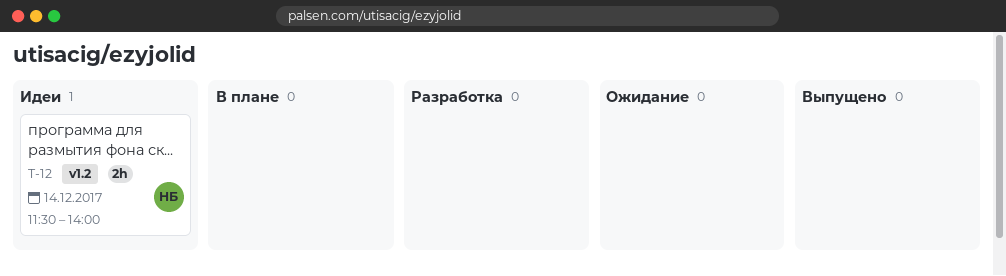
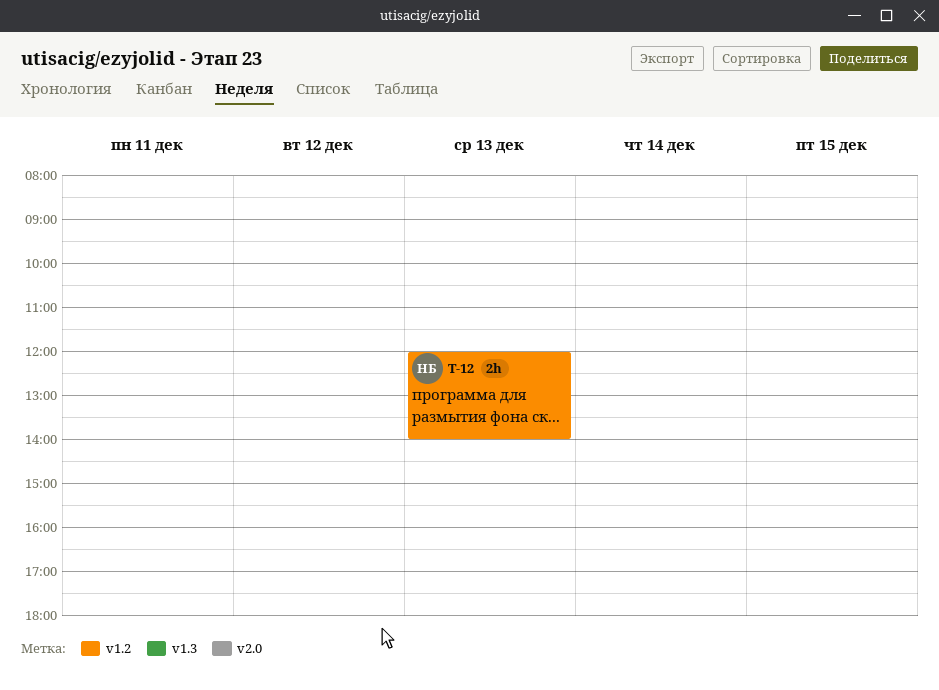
T-12, day: Dec 14 -> Dec 13
T-12, begins: 11:30 -> 12:00

